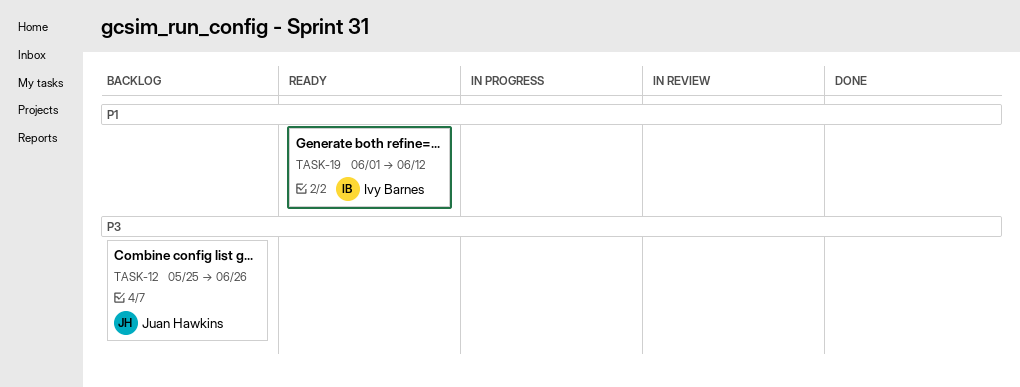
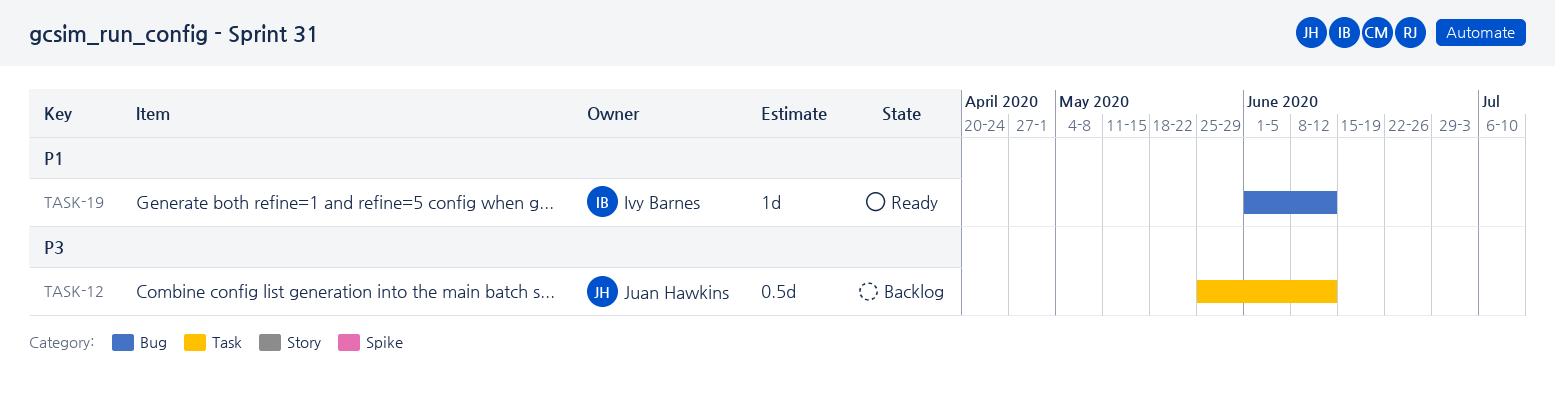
TASK-12, due: Jun 26 -> Jun 12

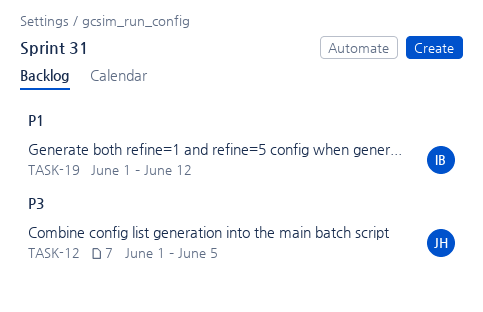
TASK-12, start: May 25 -> Jun 1
TASK-12, due: Jun 12 -> Jun 5

